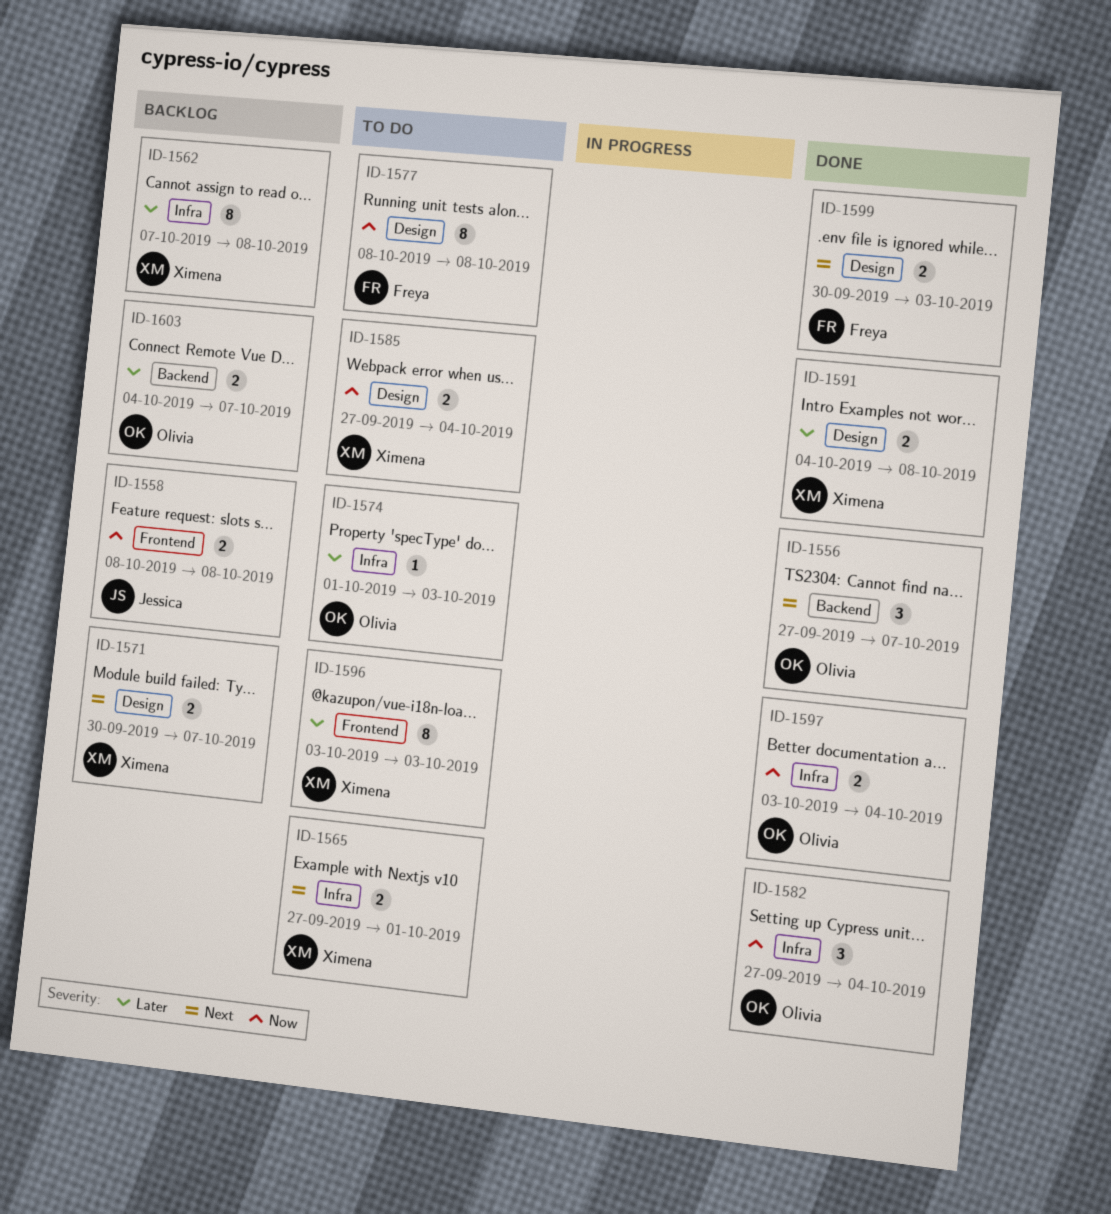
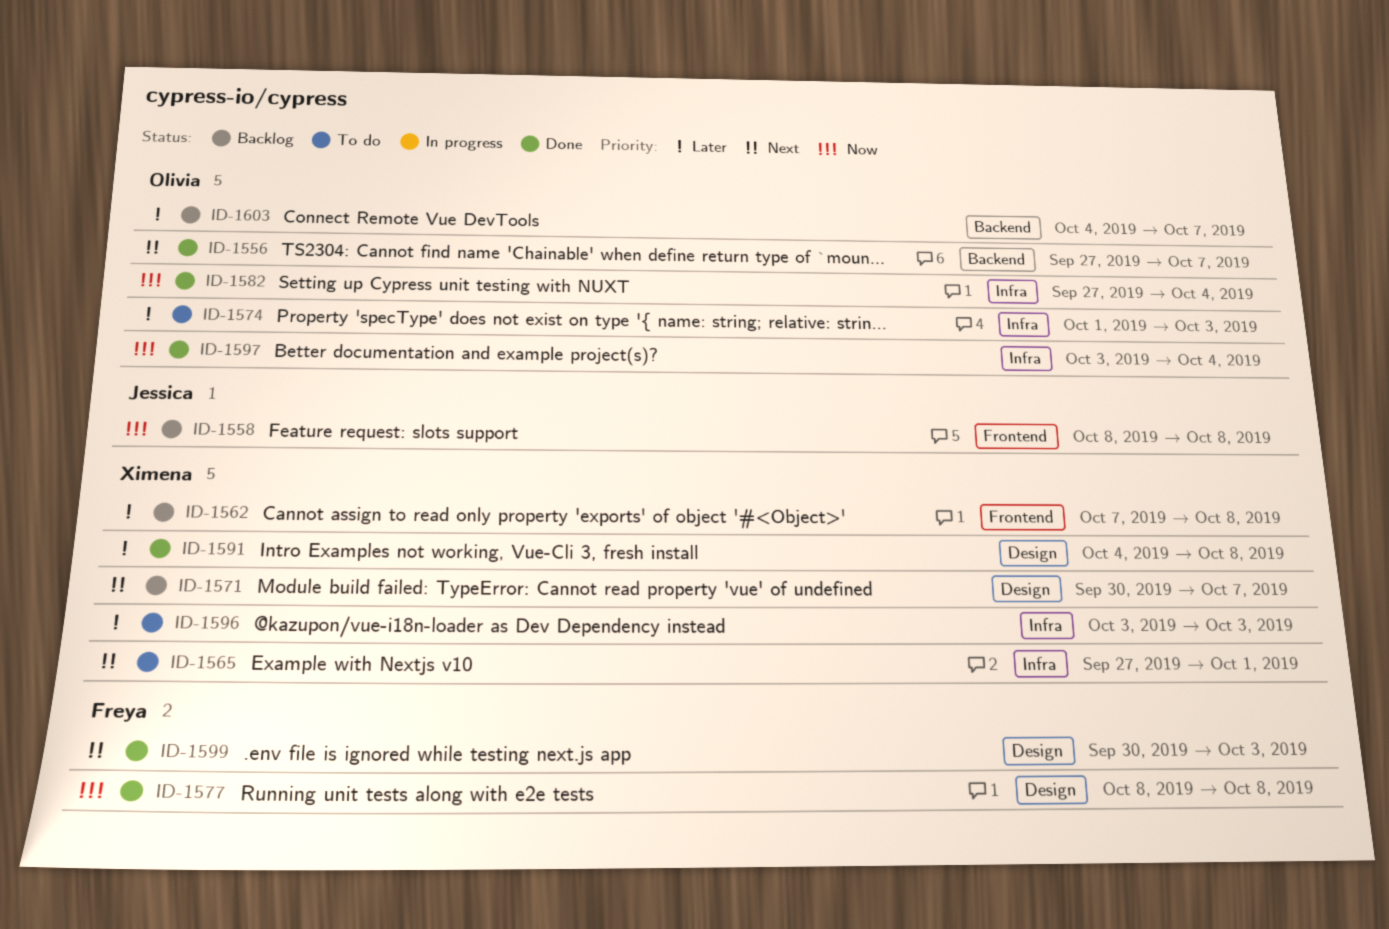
ID-1562, label: Infra -> Frontend
ID-1577, status: To do -> Done
ID-1585: present -> none
ID-1596, label: Frontend -> Infra

